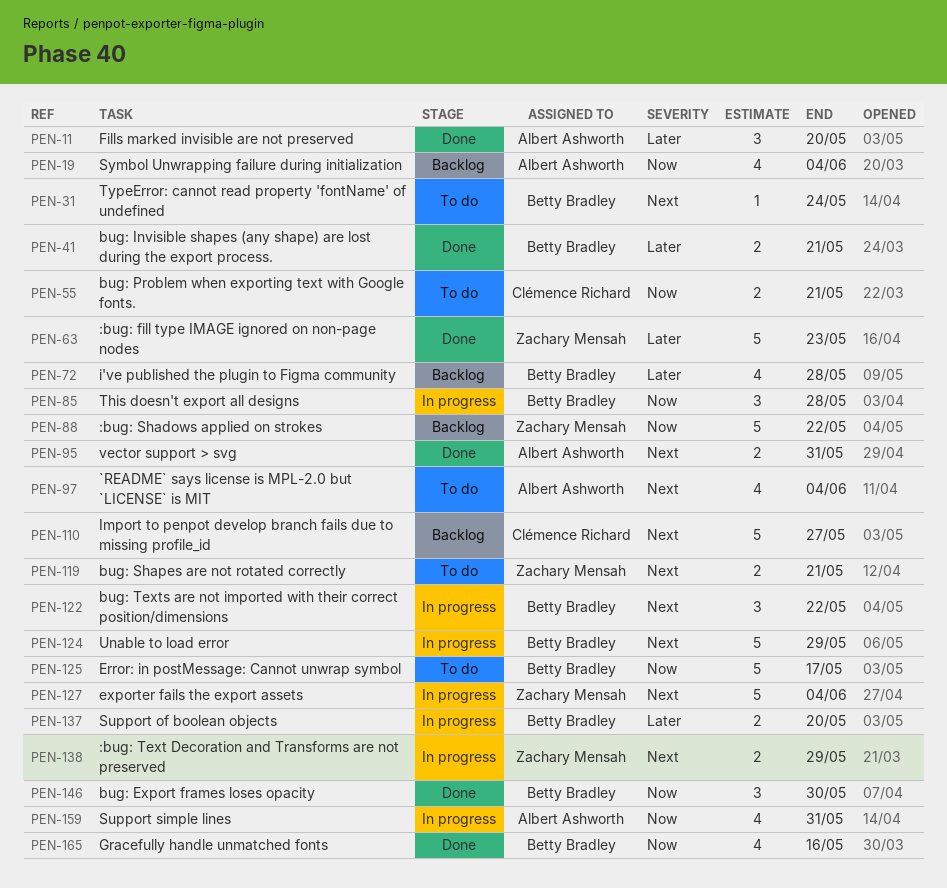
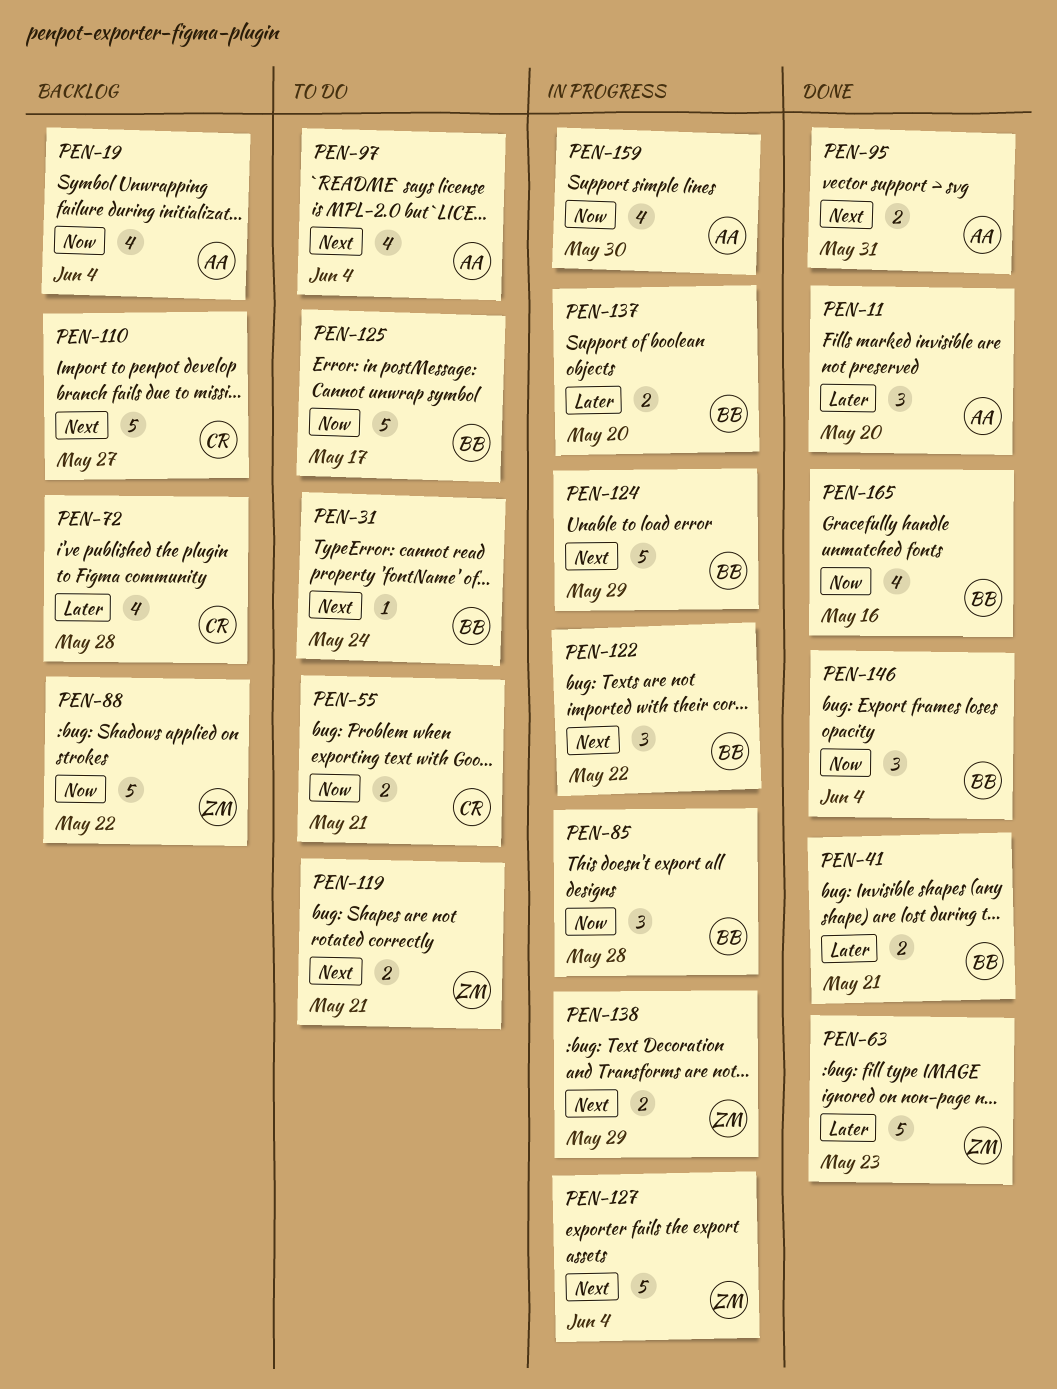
PEN-72, owner: Betty Bradley -> Clémence Richard
PEN-146, due: May 30 -> Jun 4
PEN-159, due: May 31 -> May 30

